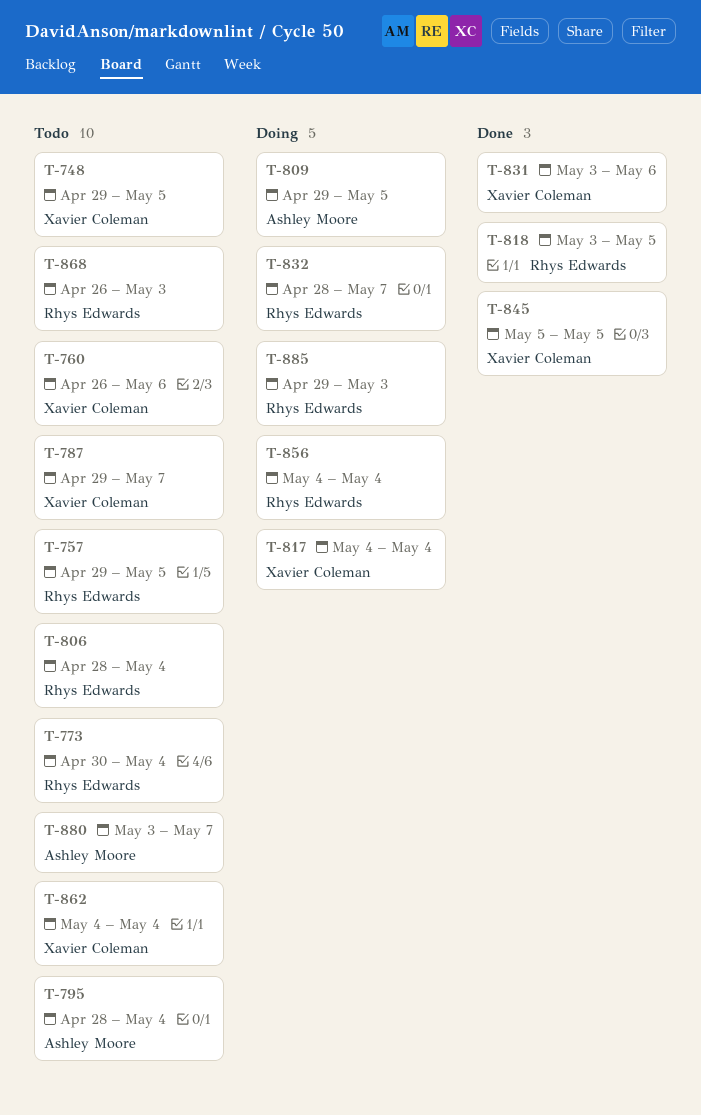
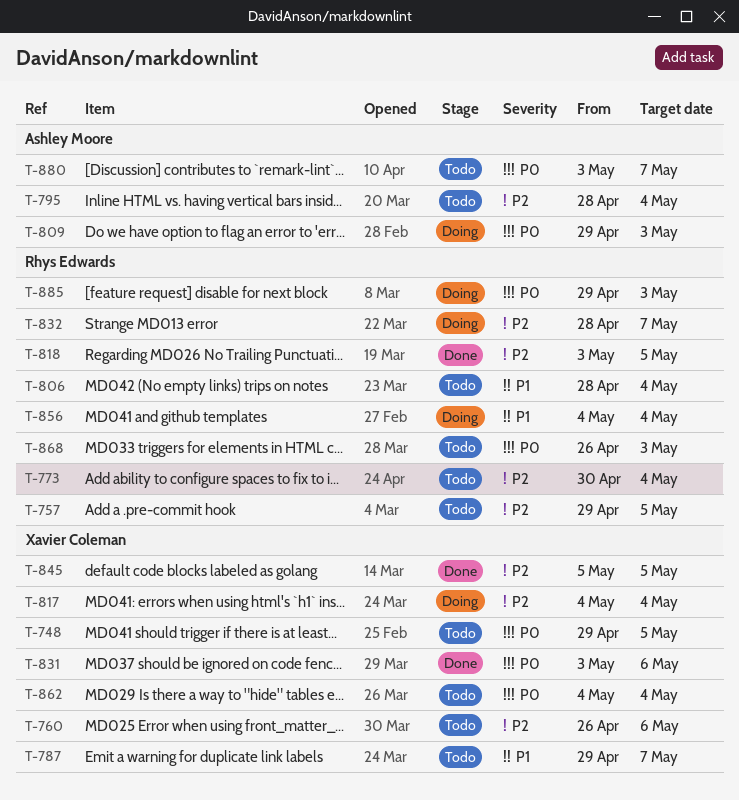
T-809, due: May 5 -> May 3

